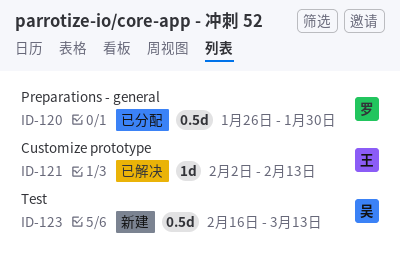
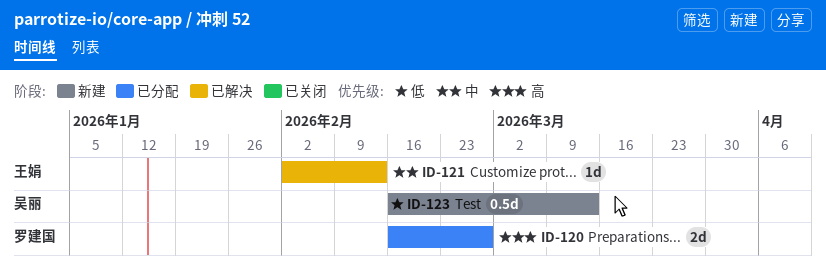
ID-120, estimate: 0.5d -> 2d
ID-120, start: Jan 26 -> Feb 16
ID-120, due: Jan 30 -> Feb 27

